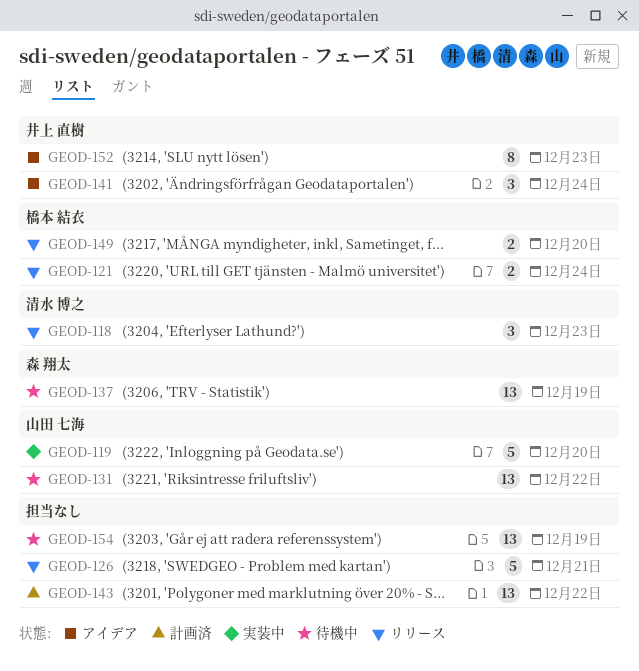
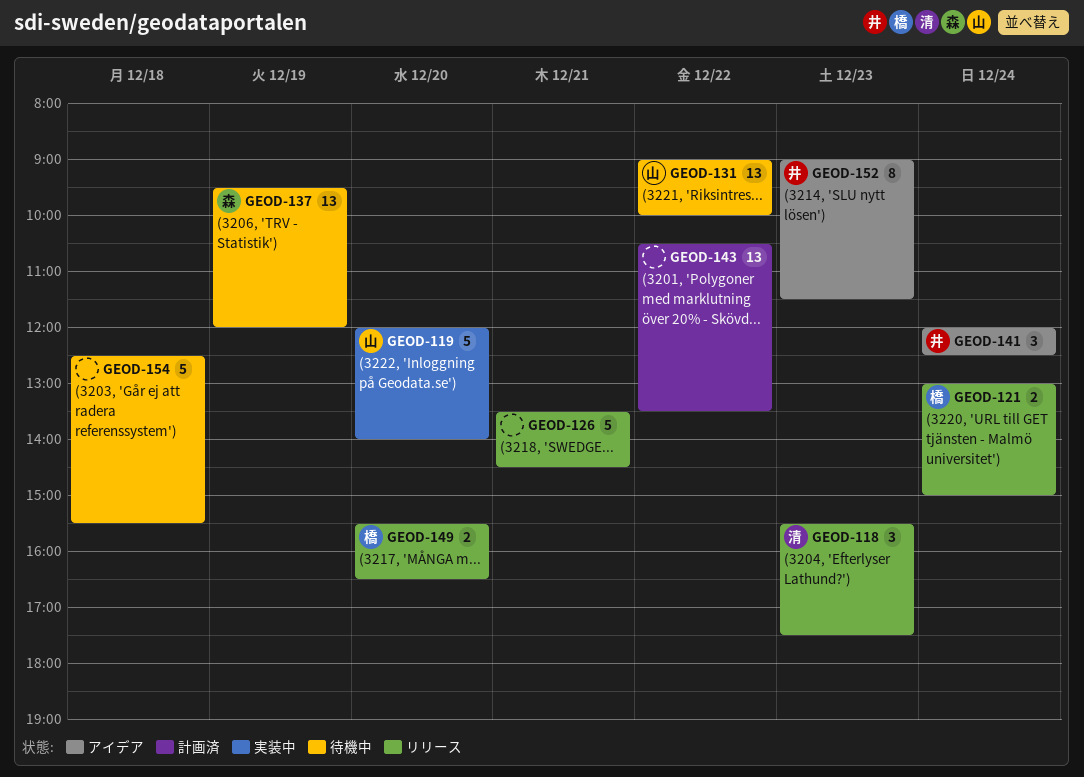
GEOD-154, estimate: 13 -> 5
GEOD-154, day: Dec 19 -> Dec 18

